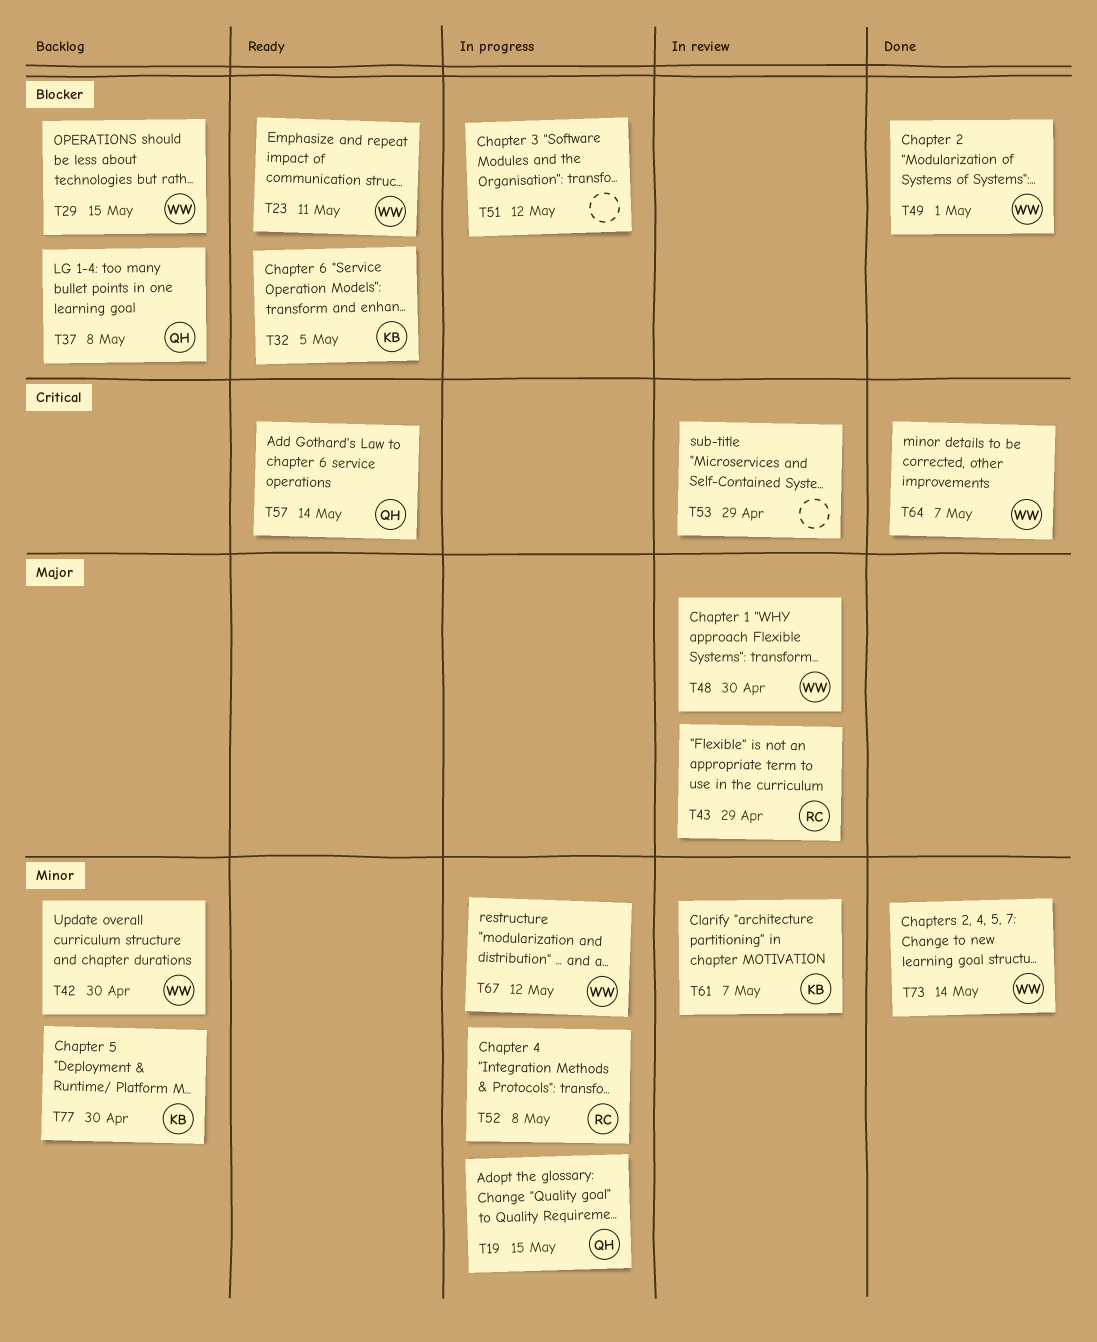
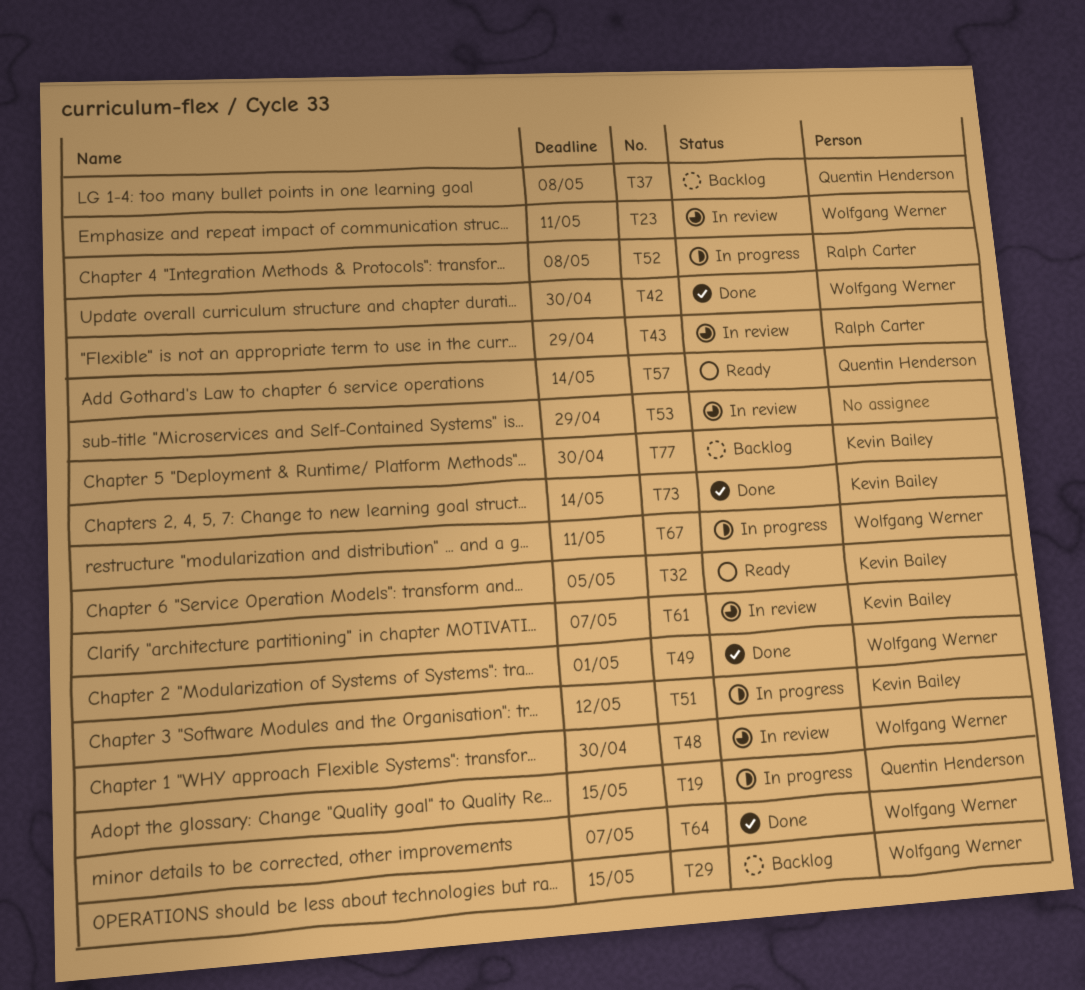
T23, status: Ready -> In review
T42, status: Backlog -> Done
T51, owner: none -> Kevin Bailey
T67, due: May 12 -> May 11
T73, owner: Wolfgang Werner -> Kevin Bailey

